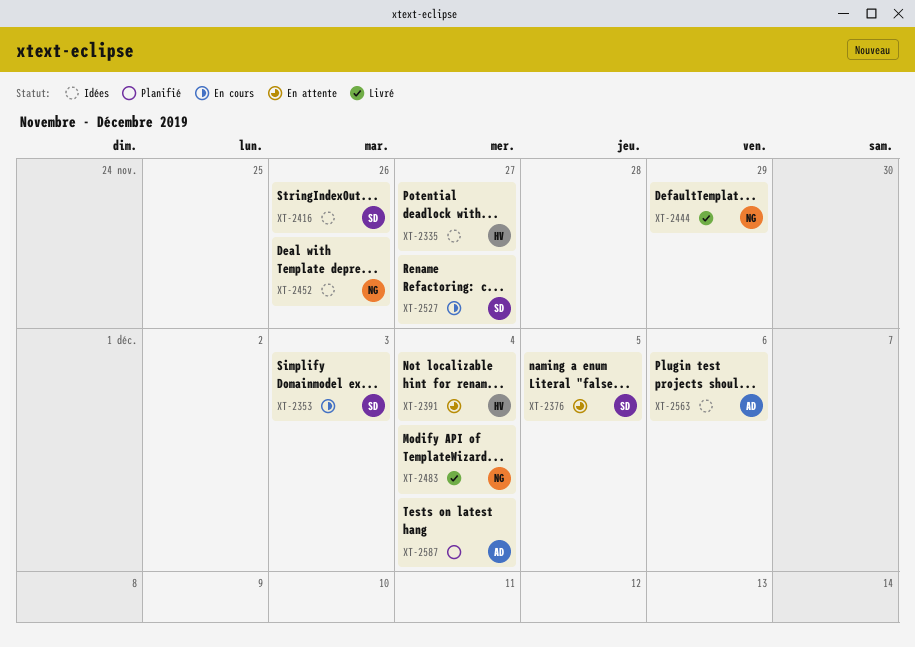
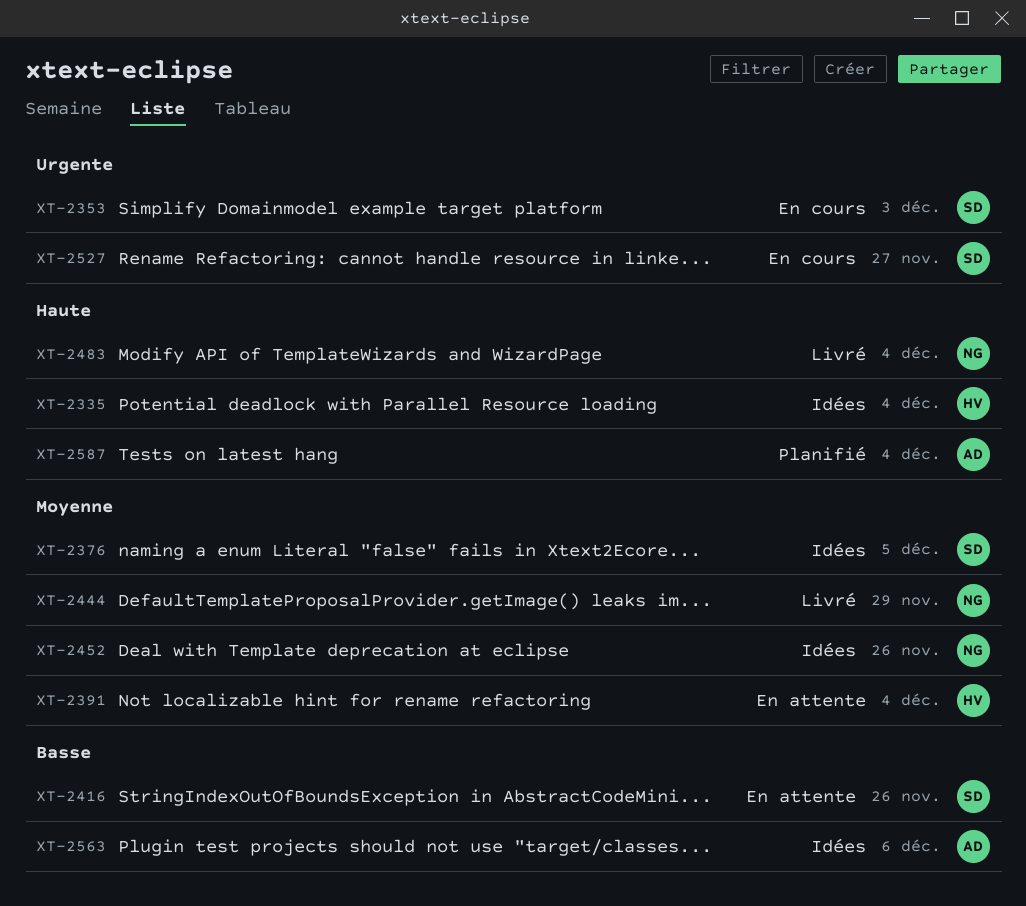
XT-2335, due: Nov 27 -> Dec 4
XT-2376, status: En attente -> Idées
XT-2416, status: Idées -> En attente

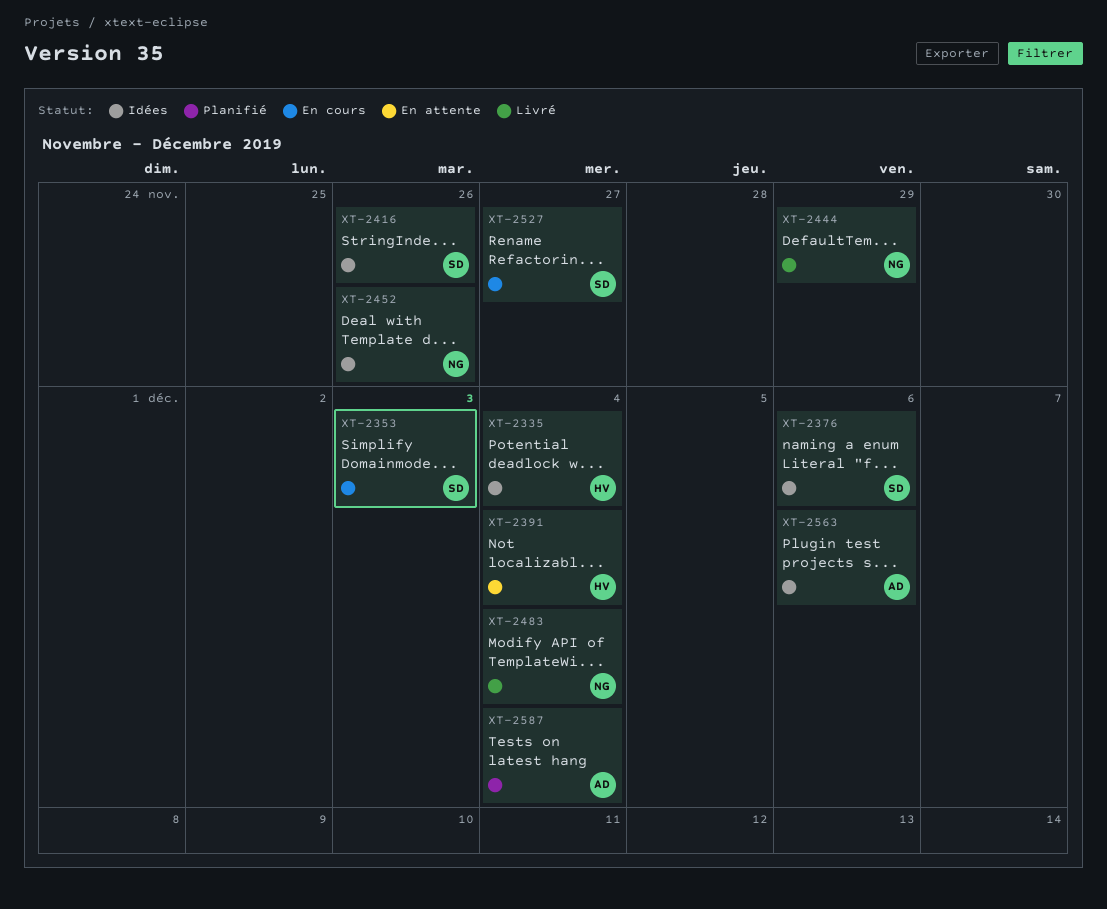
XT-2376, due: Dec 5 -> Dec 6
XT-2416, status: En attente -> Idées

